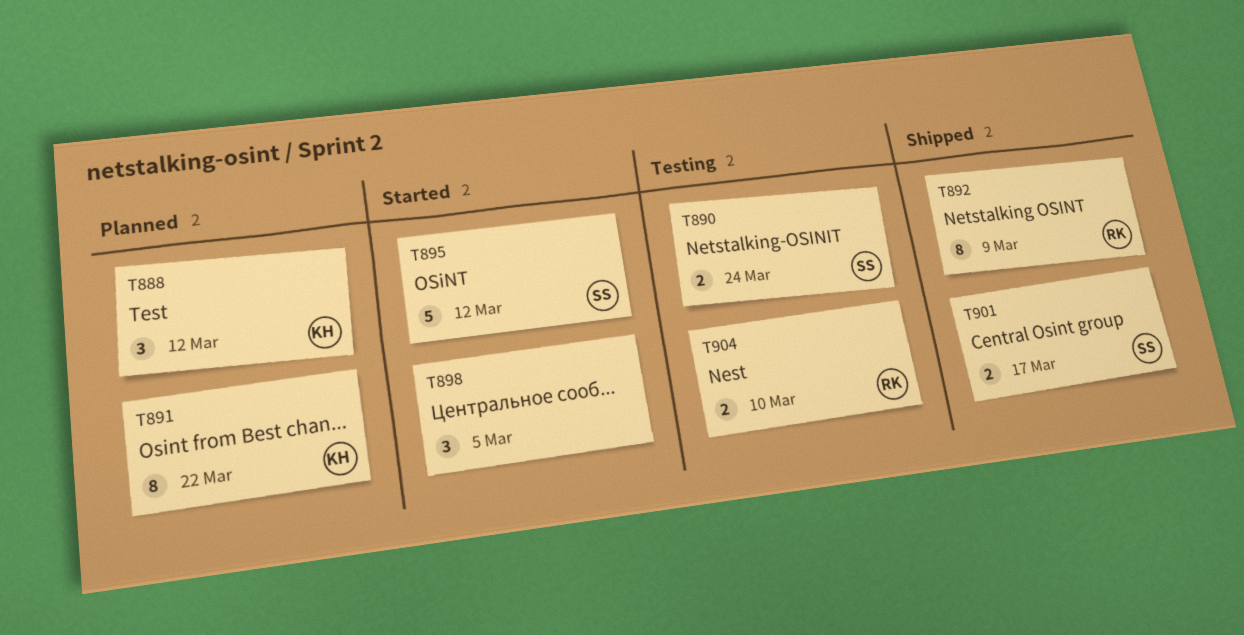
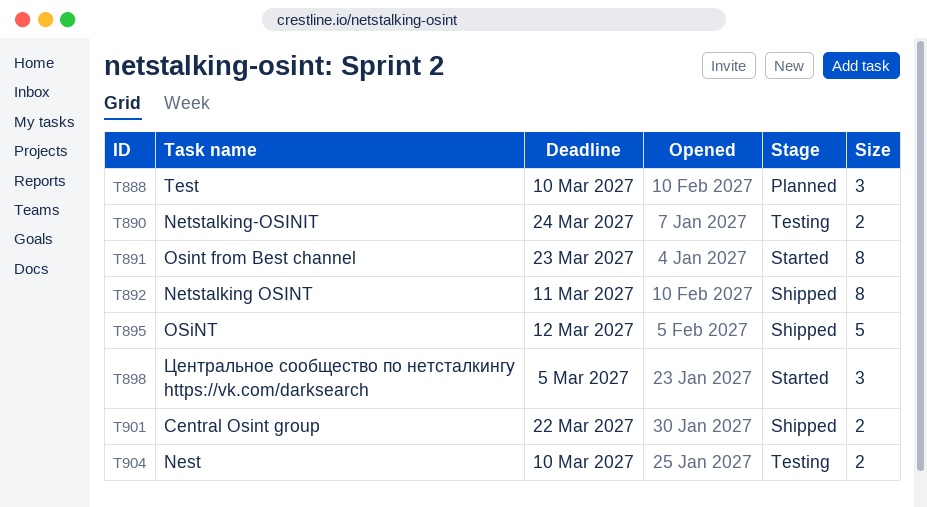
T888, due: Mar 12 -> Mar 10
T891, status: Planned -> Started
T891, due: Mar 22 -> Mar 23
T892, due: Mar 9 -> Mar 11
T895, status: Started -> Shipped
T901, due: Mar 17 -> Mar 22

